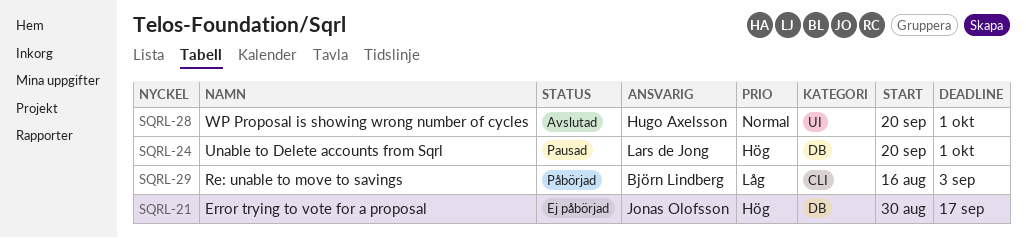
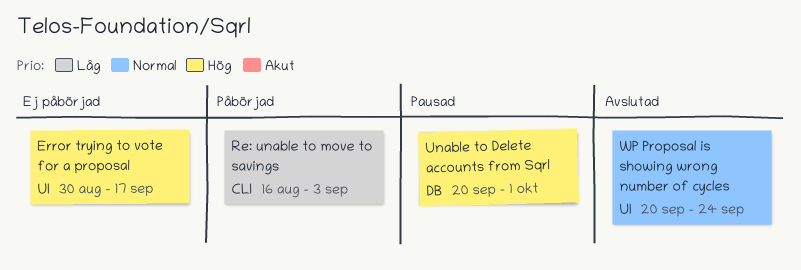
Error trying to vote for a proposal, label: DB -> UI
WP Proposal is showing wrong number of cycles, due: Oct 1 -> Sep 24

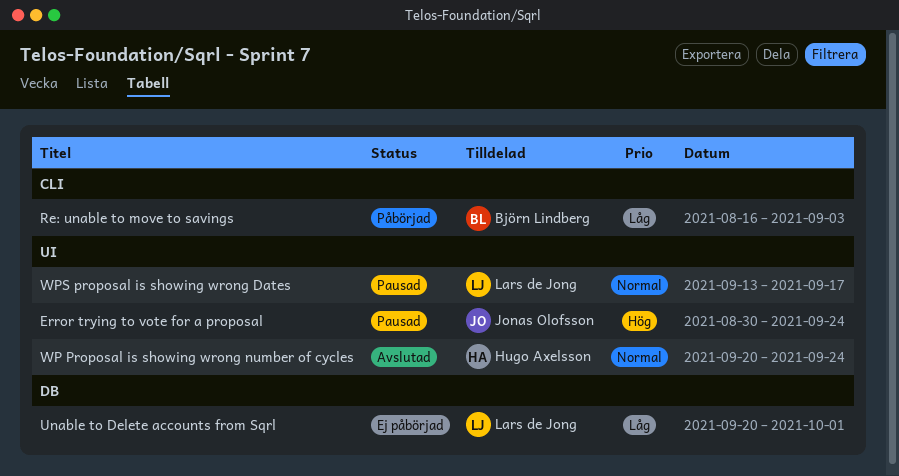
Error trying to vote for a proposal, status: Ej påbörjad -> Pausad
Error trying to vote for a proposal, due: Sep 17 -> Sep 24
Unable to Delete accounts from Sqrl, status: Pausad -> Ej påbörjad
Unable to Delete accounts from Sqrl, priority: Hög -> Låg
WPS proposal is showing wrong Dates: none -> present

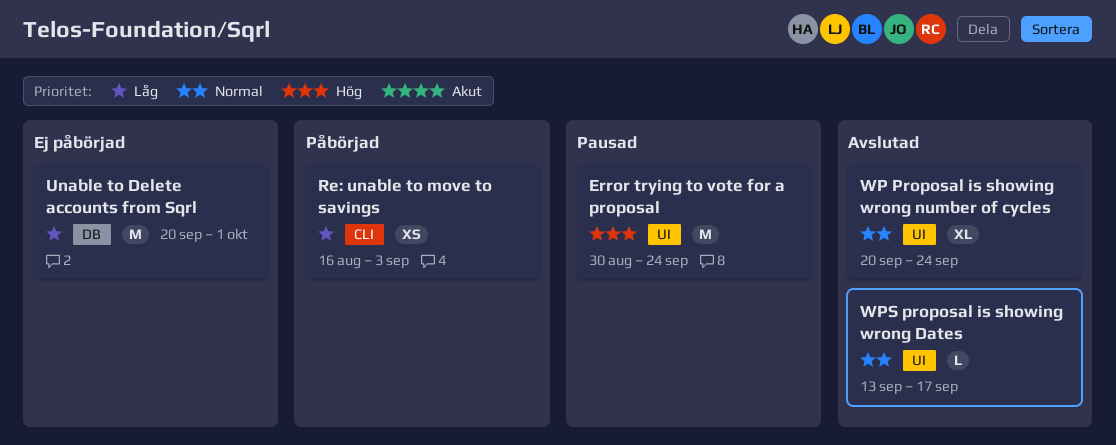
WPS proposal is showing wrong Dates, status: Pausad -> Avslutad

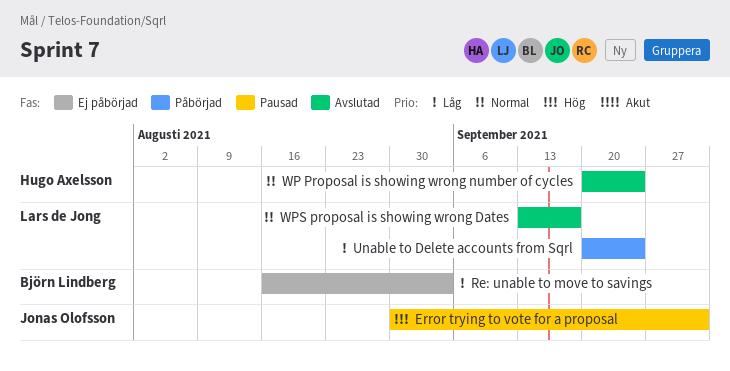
Error trying to vote for a proposal, due: Sep 24 -> Oct 1
Re: unable to move to savings, status: Påbörjad -> Ej påbörjad
Unable to Delete accounts from Sqrl, status: Ej påbörjad -> Påbörjad
Unable to Delete accounts from Sqrl, due: Oct 1 -> Sep 24

